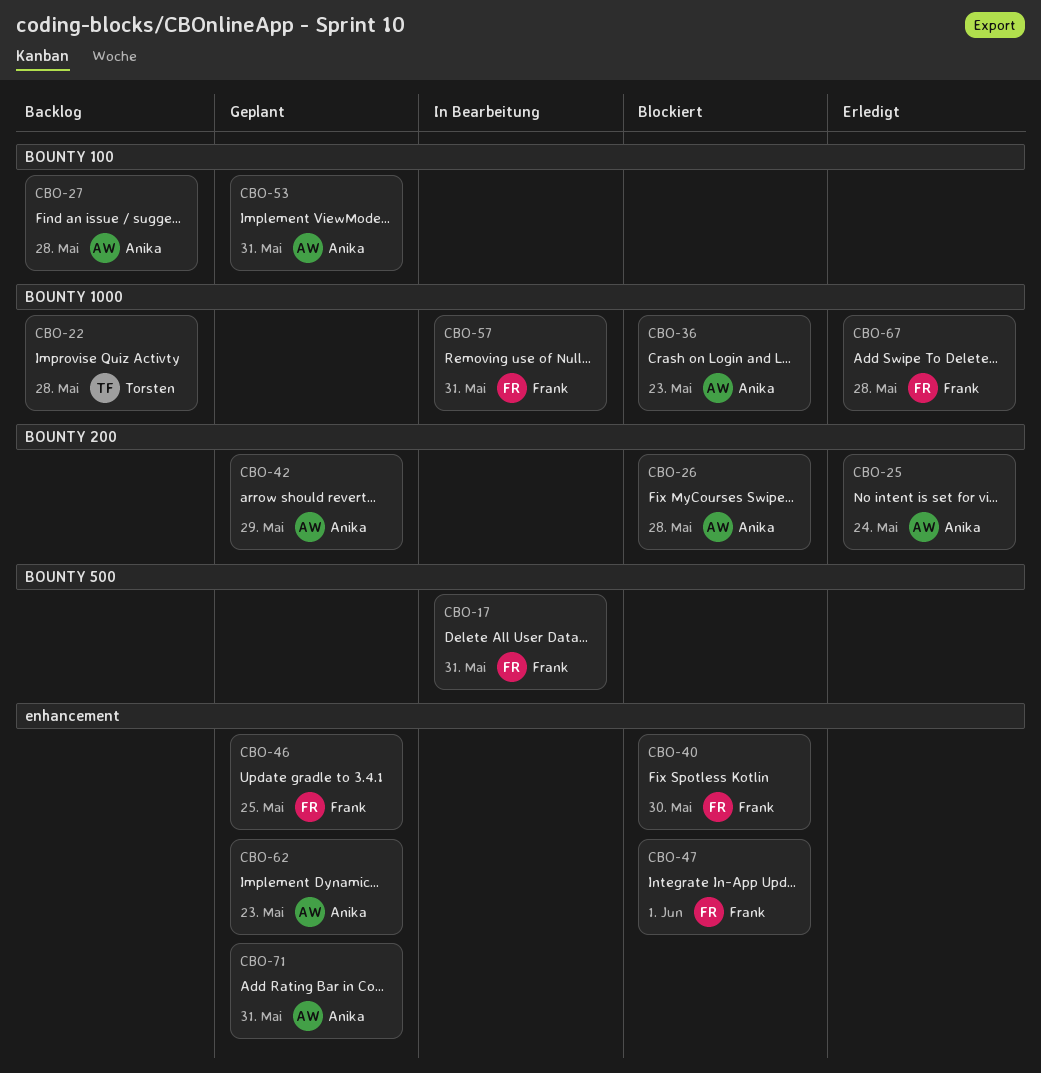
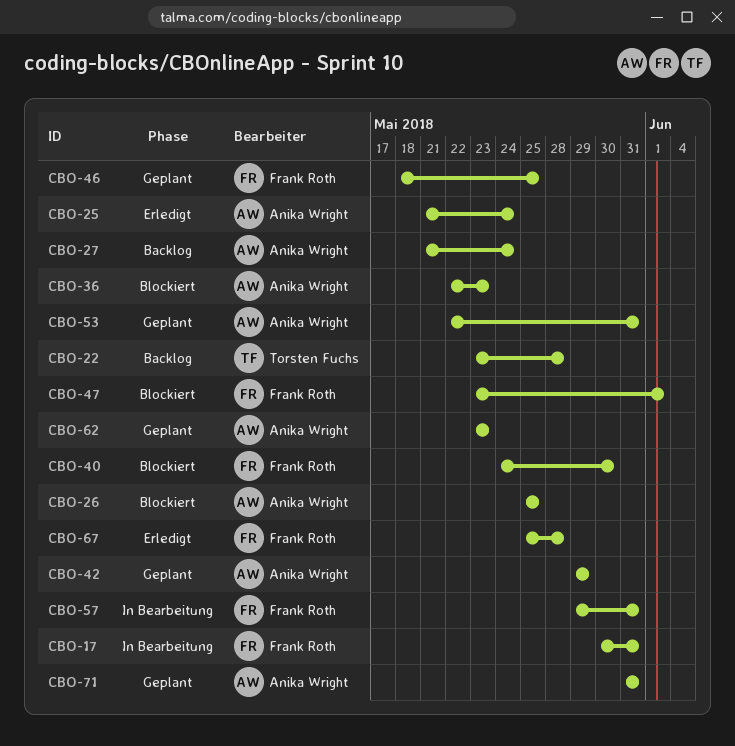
CBO-26, due: May 28 -> May 25
CBO-27, due: May 28 -> May 24

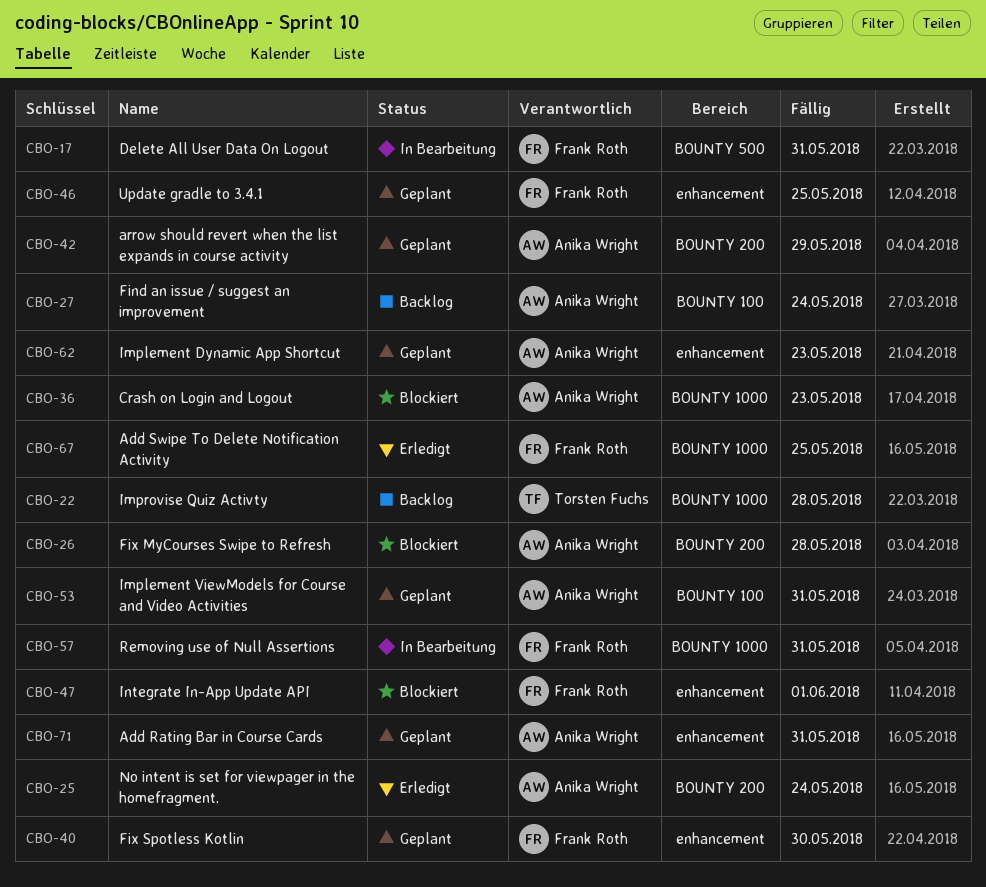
CBO-26, due: May 25 -> May 28
CBO-40, status: Blockiert -> Geplant
CBO-67, due: May 28 -> May 25

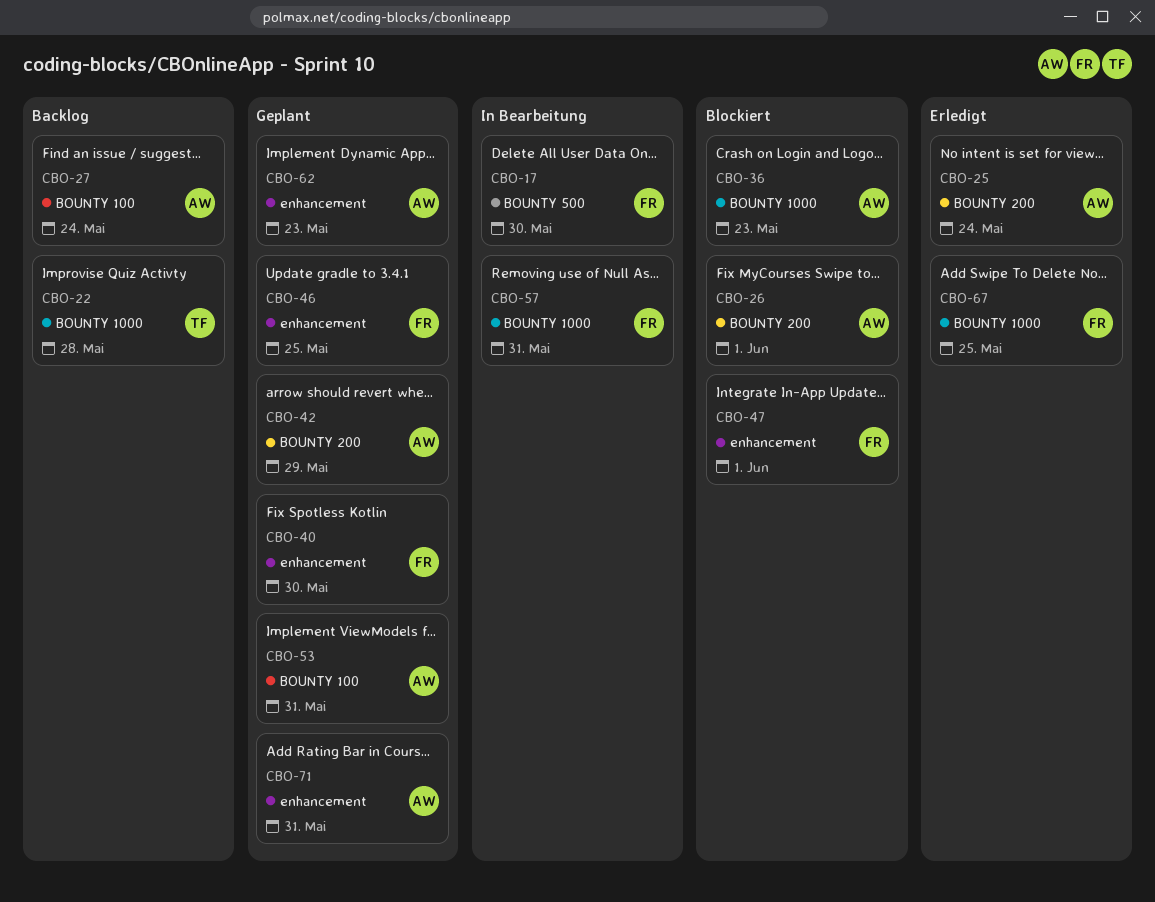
CBO-17, due: May 31 -> May 30
CBO-26, due: May 28 -> Jun 1

